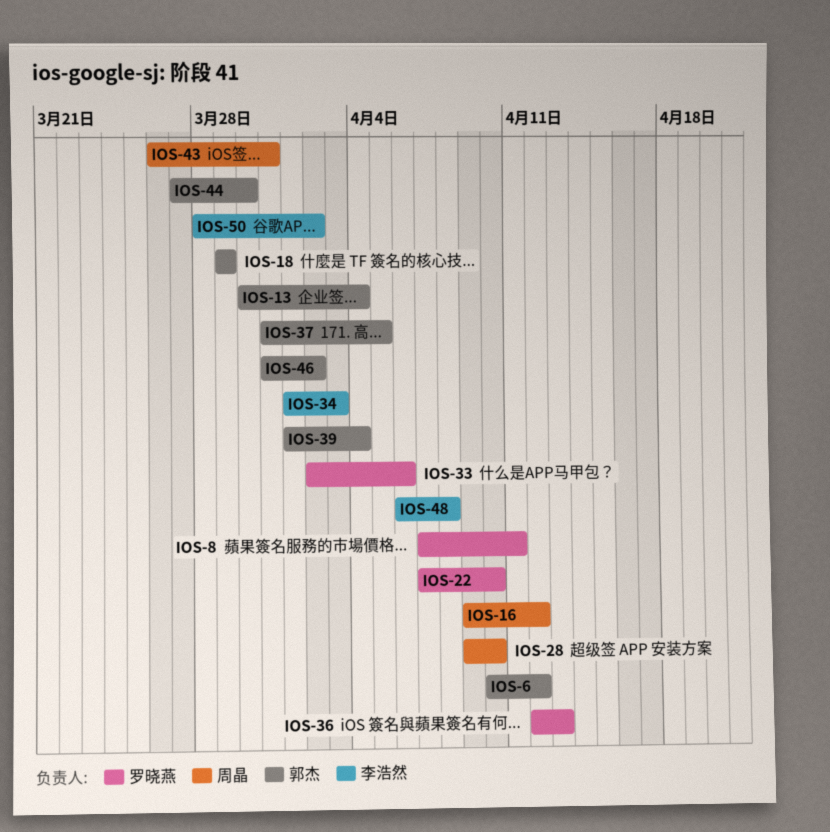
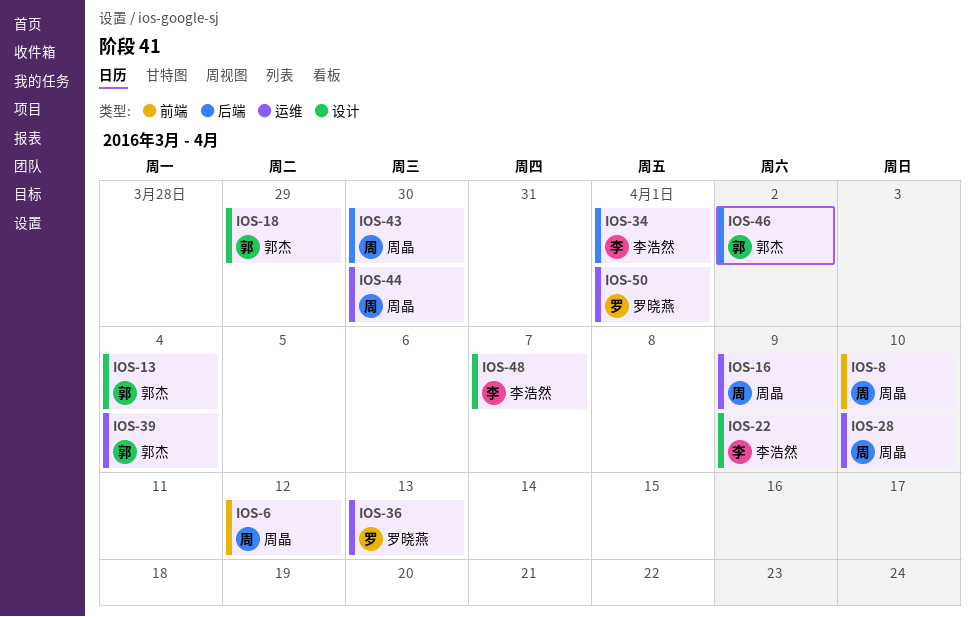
IOS-6, owner: 郭杰 -> 周晶
IOS-8, owner: 罗晓燕 -> 周晶
IOS-8, due: Apr 11 -> Apr 10
IOS-16, due: Apr 12 -> Apr 9
IOS-22, owner: 罗晓燕 -> 李浩然
IOS-22, due: Apr 10 -> Apr 9
IOS-33: present -> none
IOS-34, due: Apr 3 -> Apr 1
IOS-37: present -> none
IOS-43, due: Mar 31 -> Mar 30
IOS-44, owner: 郭杰 -> 周晶
IOS-48, due: Apr 8 -> Apr 7
IOS-50, owner: 李浩然 -> 罗晓燕
IOS-50, due: Apr 2 -> Apr 1

